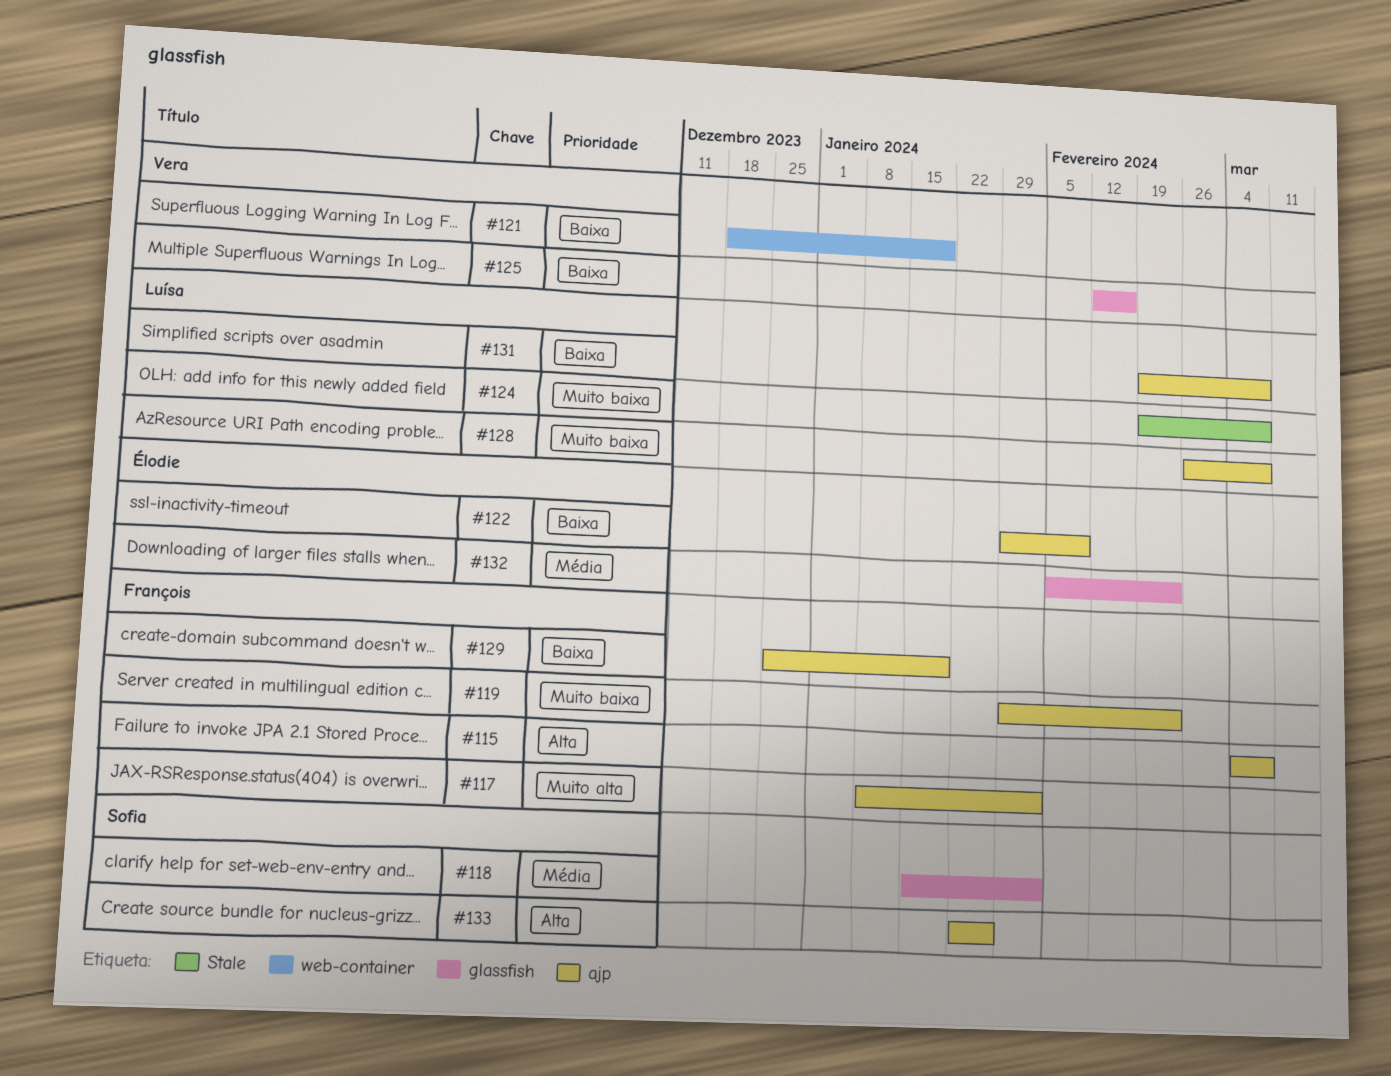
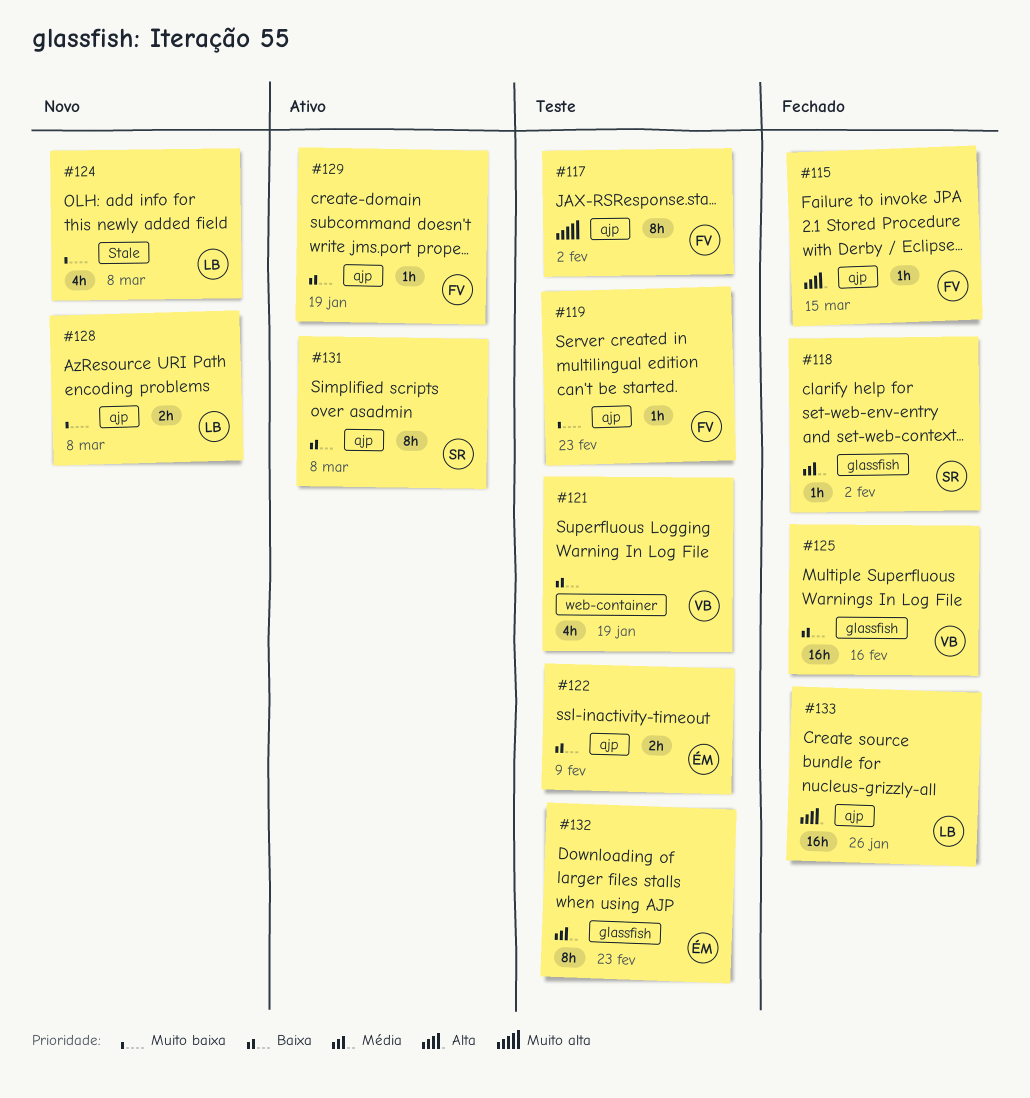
#115, due: Mar 8 -> Mar 15
#131, owner: Luísa -> Sofia
#133, owner: Sofia -> Luísa

